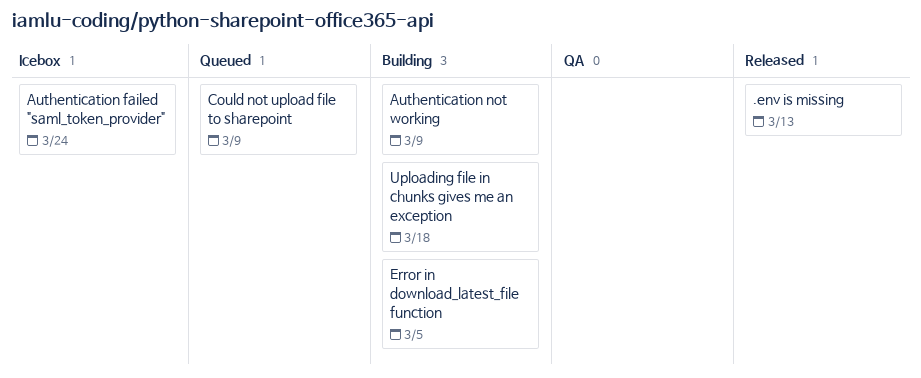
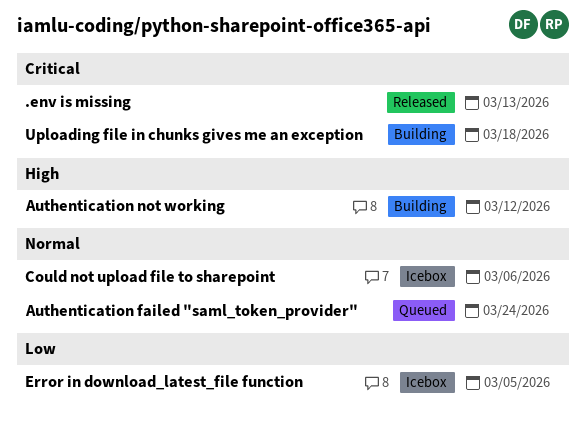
Authentication failed "saml_token_provider", status: Icebox -> Queued
Authentication not working, due: Mar 9 -> Mar 12
Could not upload file to sharepoint, status: Queued -> Icebox
Could not upload file to sharepoint, due: Mar 9 -> Mar 6
Error in download_latest_file function, status: Building -> Icebox

